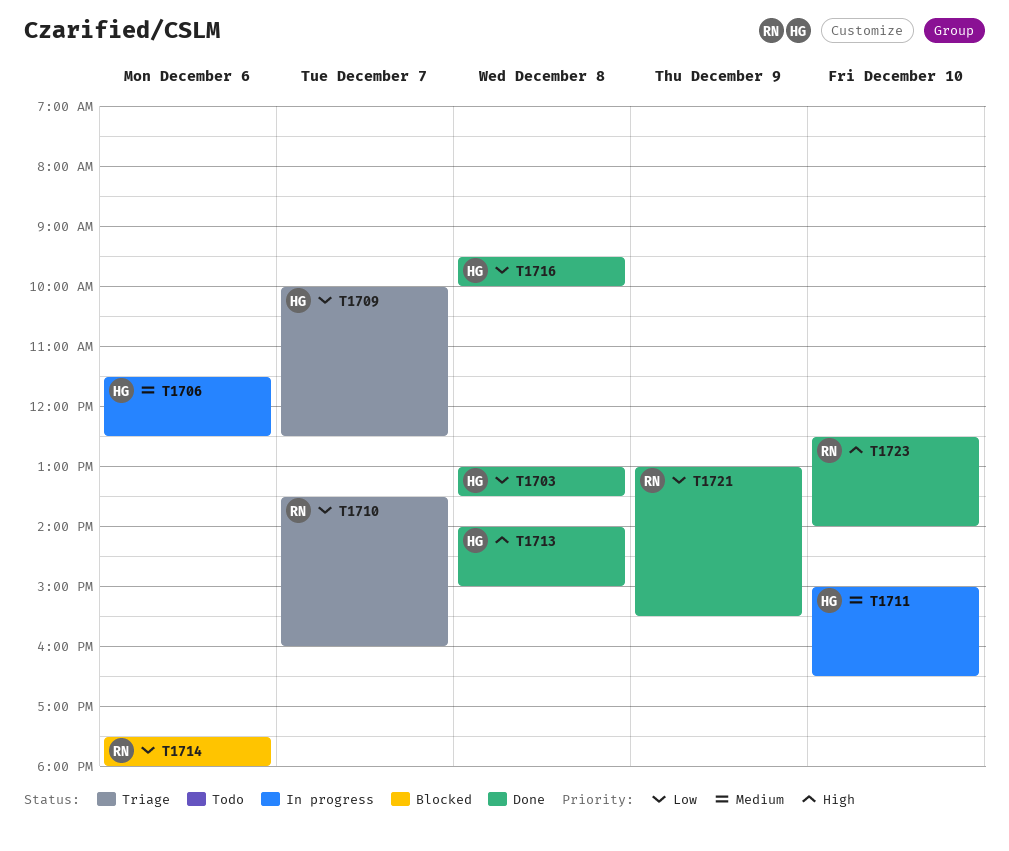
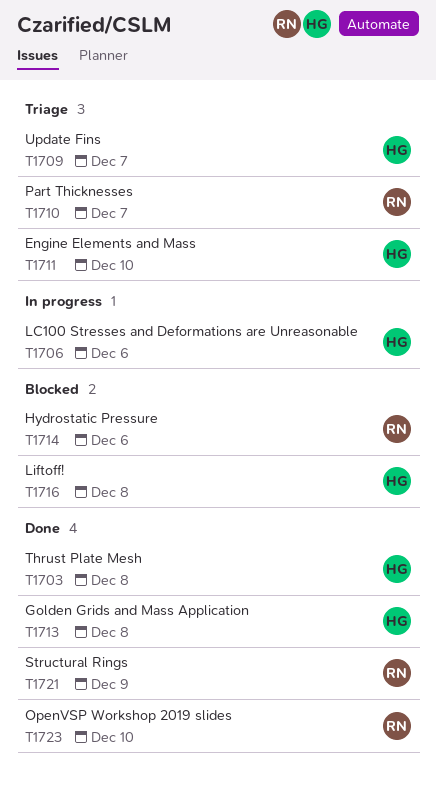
T1711, status: In progress -> Triage
T1716, status: Done -> Blocked

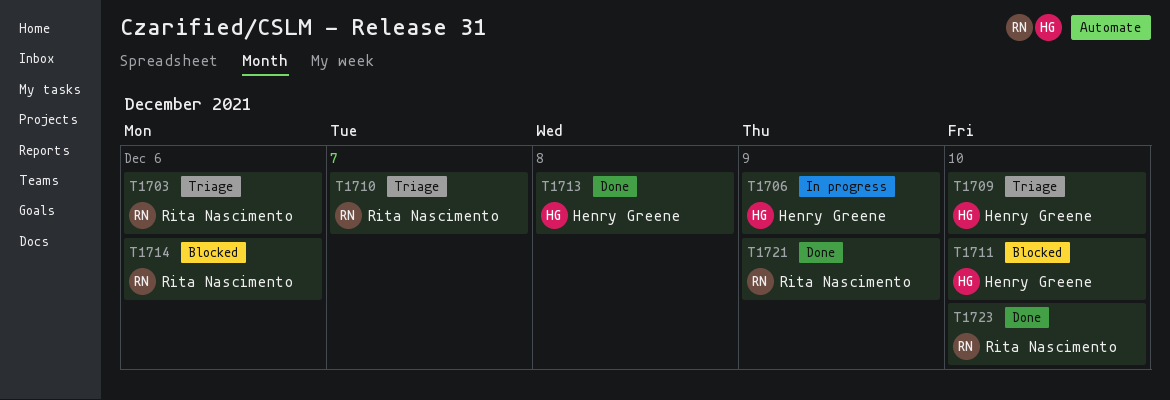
T1703, status: Done -> Triage
T1703, owner: Henry Greene -> Rita Nascimento
T1703, day: Dec 8 -> Dec 6
T1706, day: Dec 6 -> Dec 9
T1709, day: Dec 7 -> Dec 10
T1711, status: Triage -> Blocked
T1716: present -> none

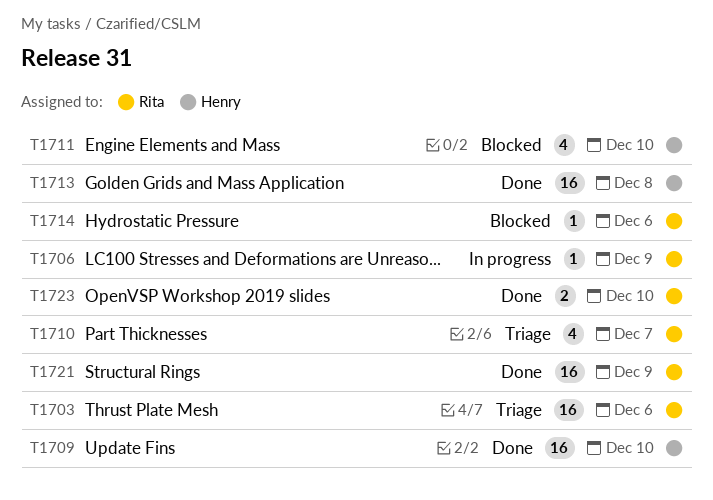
T1706, owner: Henry Greene -> Rita Nascimento
T1709, status: Triage -> Done

